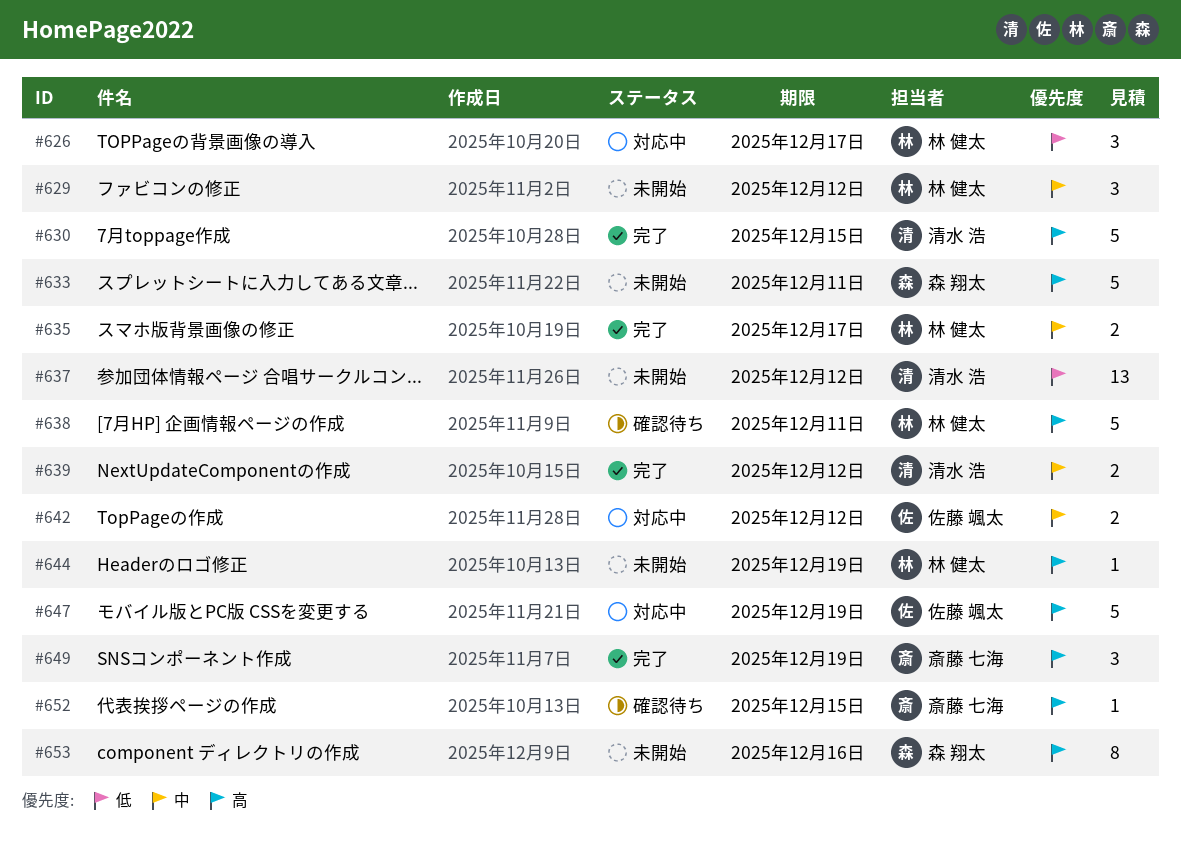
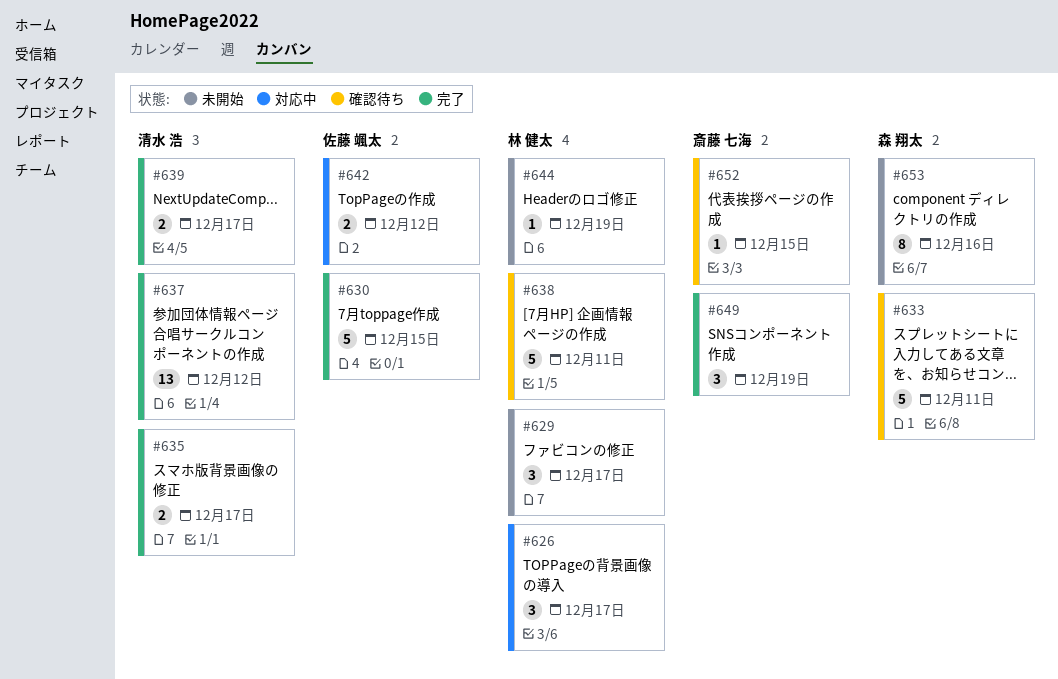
#629, due: Dec 12 -> Dec 17
#630, owner: 清水 浩 -> 佐藤 颯太
#633, status: 未開始 -> 確認待ち
#635, owner: 林 健太 -> 清水 浩
#637, status: 未開始 -> 完了
#639, due: Dec 12 -> Dec 17
#647: present -> none

